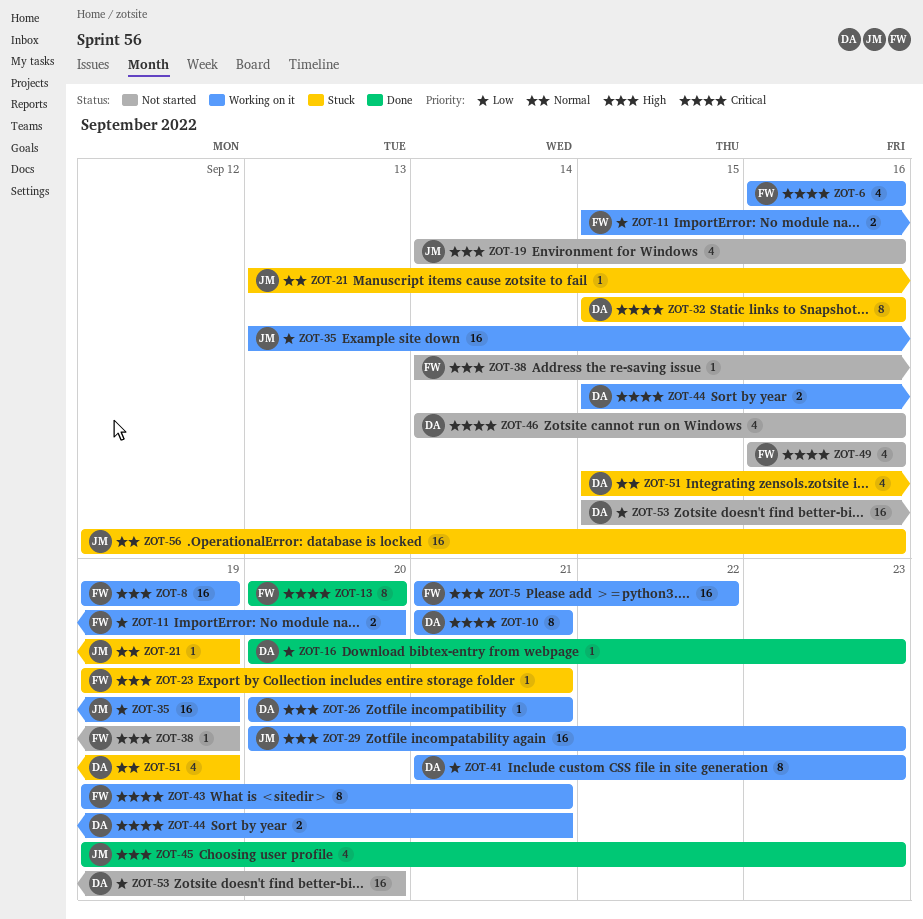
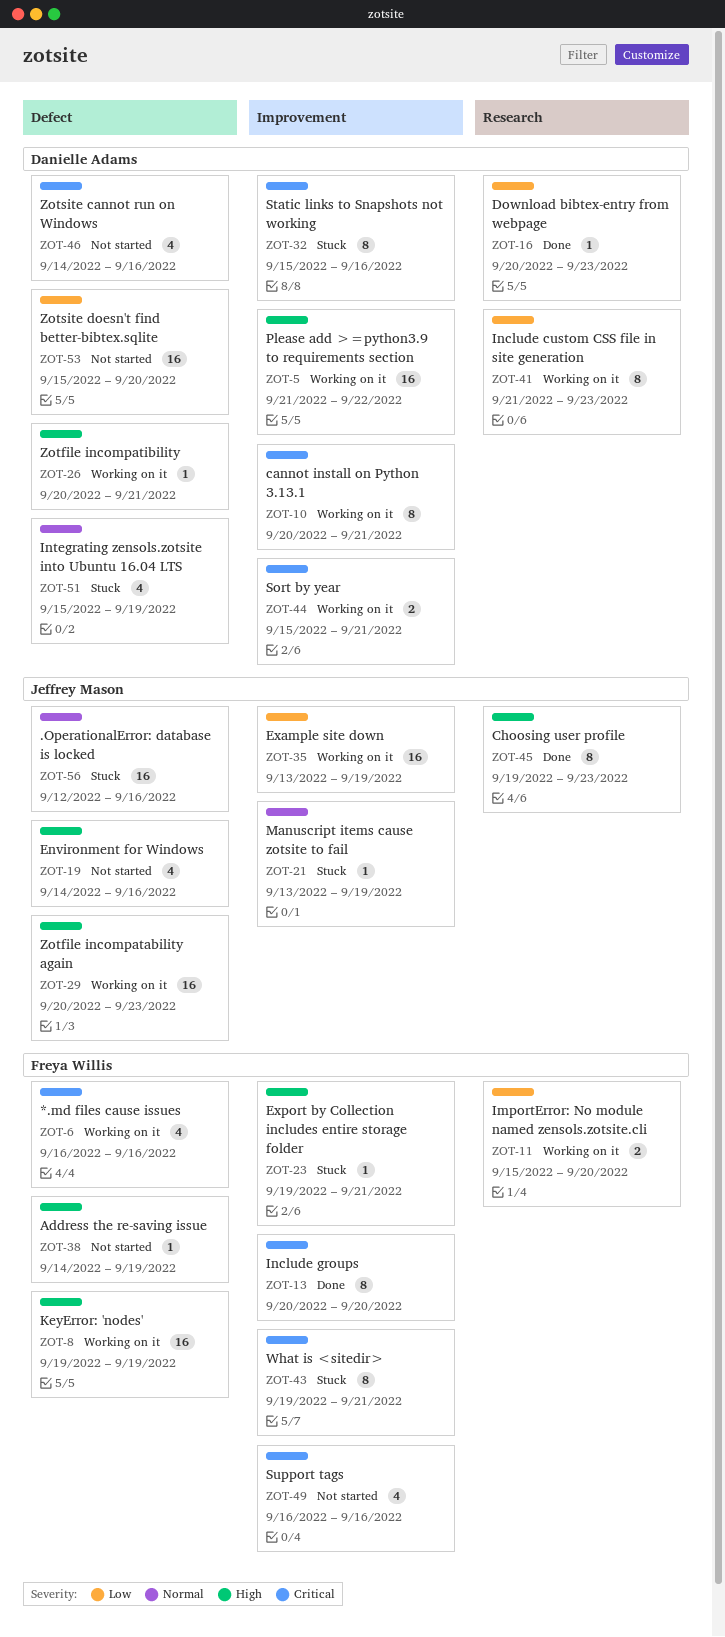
ZOT-5, owner: Freya Willis -> Danielle Adams
ZOT-10, start: Sep 21 -> Sep 20
ZOT-43, status: Working on it -> Stuck
ZOT-45, estimate: 4 -> 8

